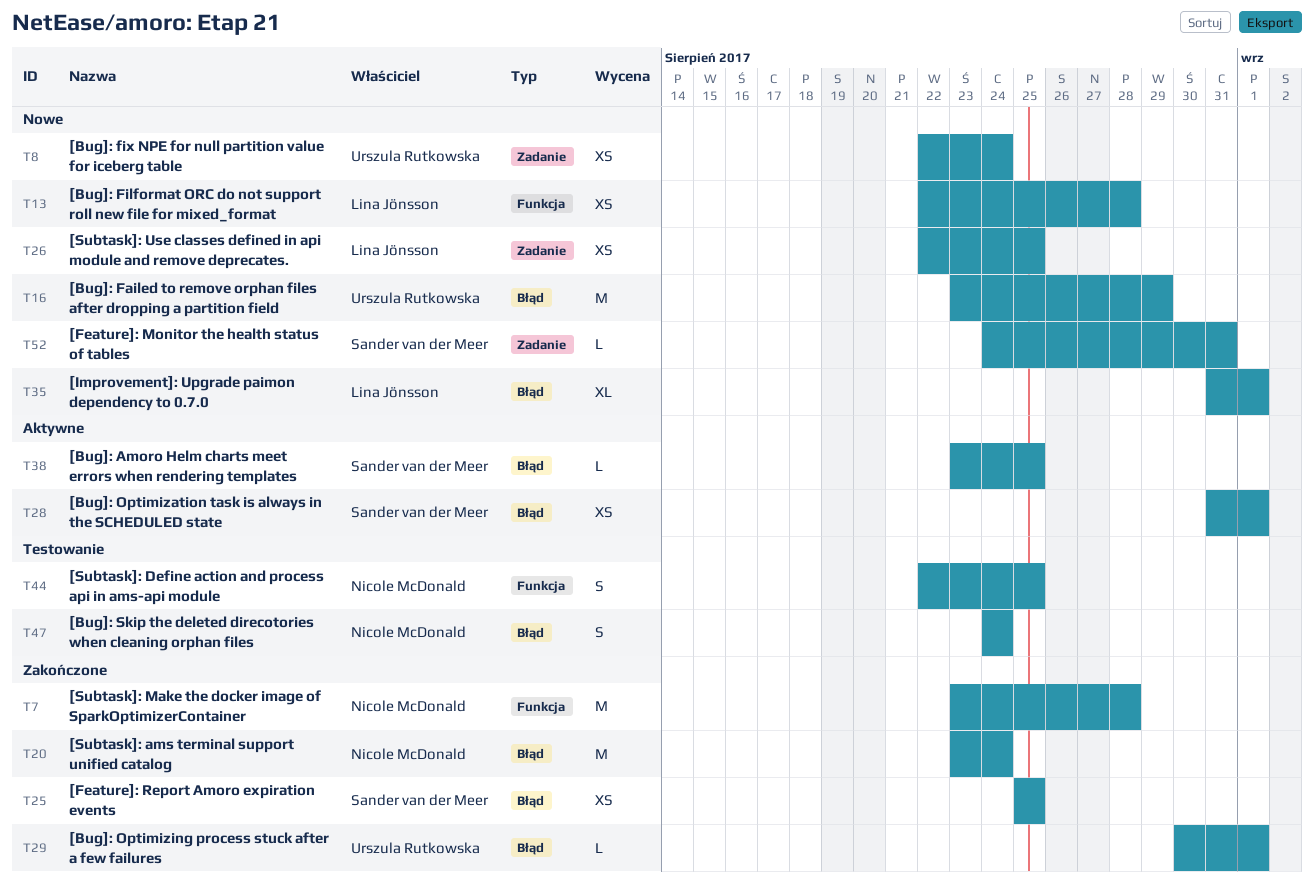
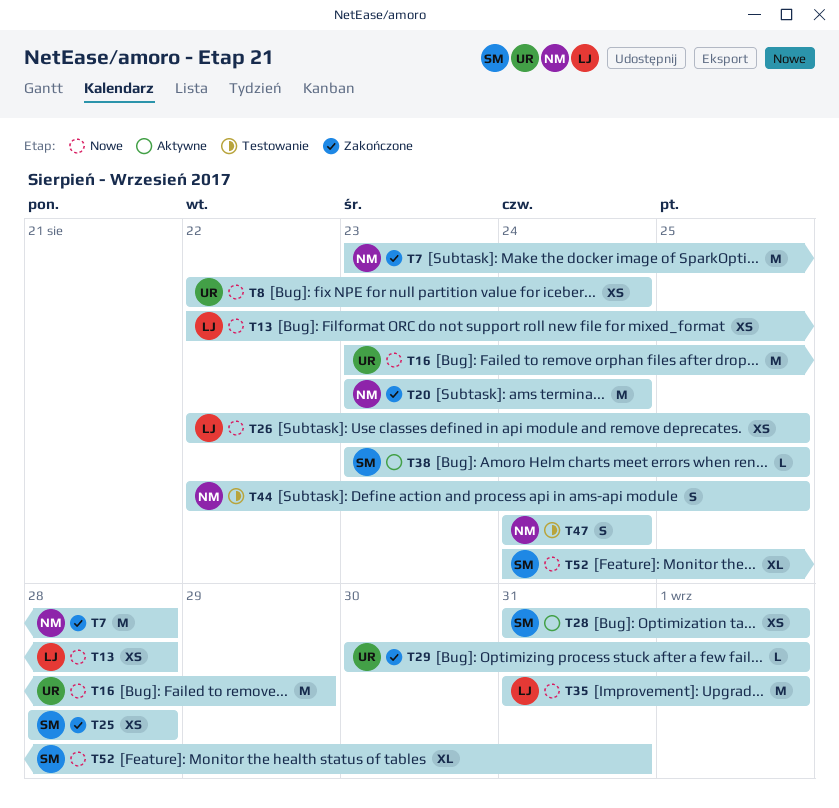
T25, start: Aug 25 -> Aug 28
T25, due: Aug 25 -> Aug 28
T35, estimate: XL -> M
T52, estimate: L -> XL

